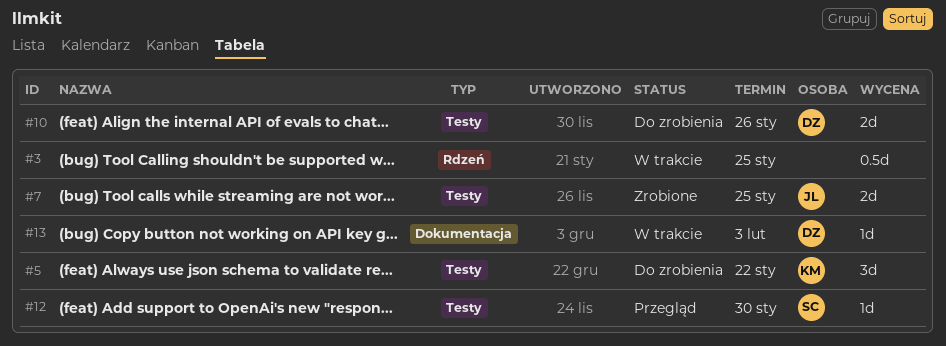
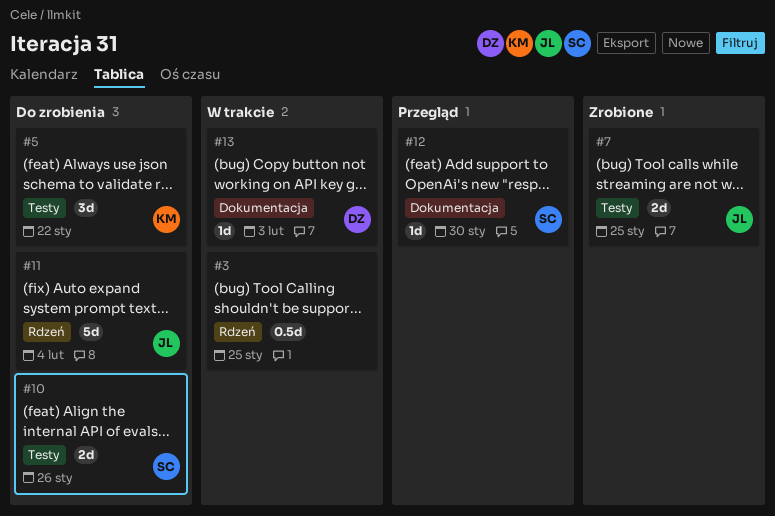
#10, owner: DZ -> SC
#11: none -> present
#12, label: Testy -> Dokumentacja

